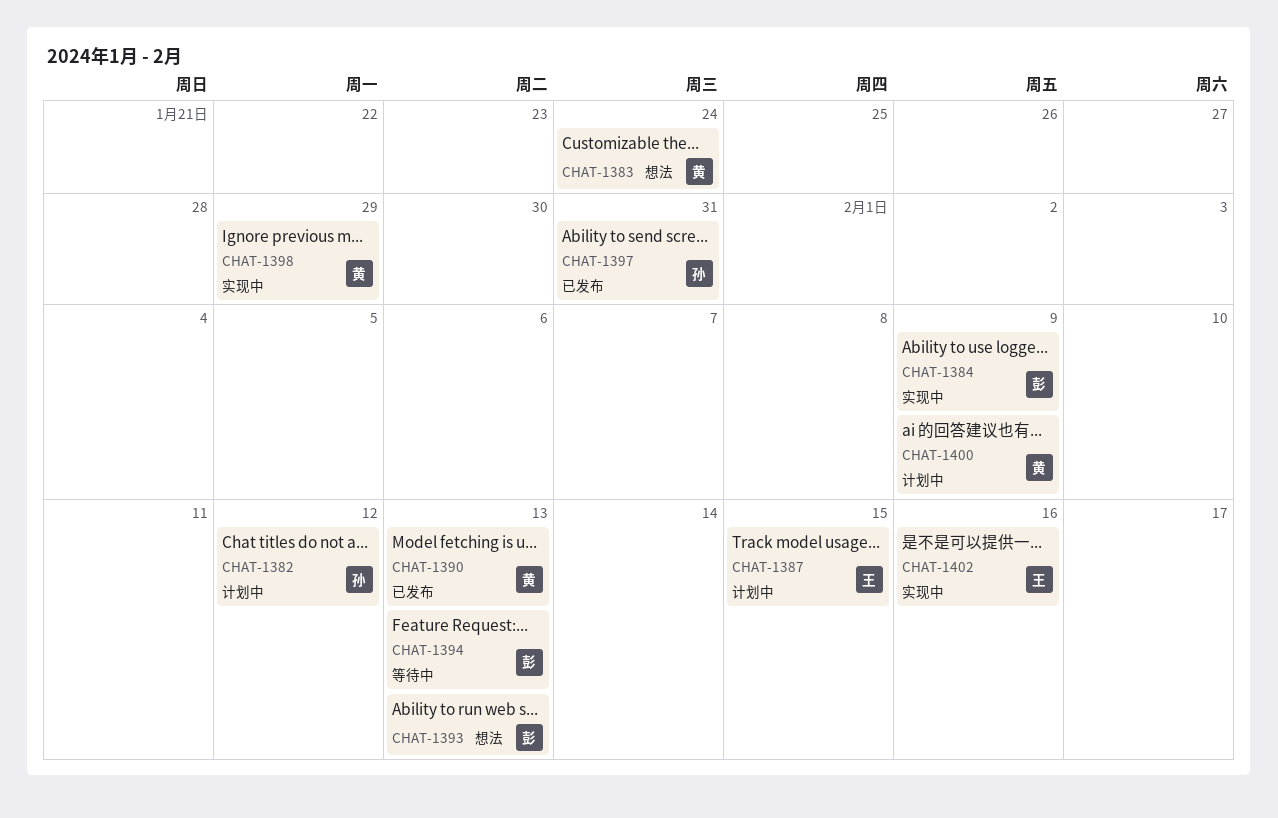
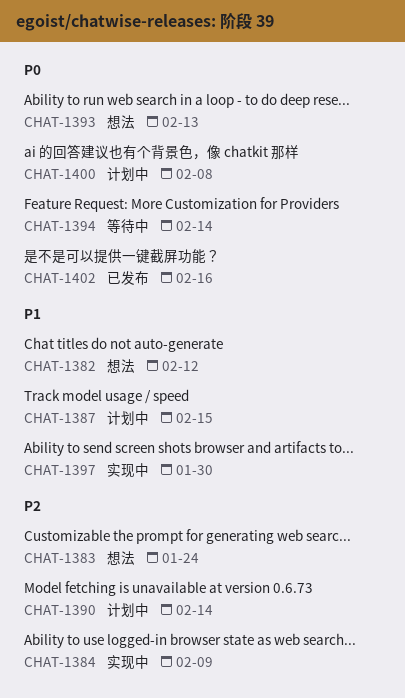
CHAT-1382, status: 计划中 -> 想法
CHAT-1390, status: 已发布 -> 计划中
CHAT-1390, due: Feb 13 -> Feb 14
CHAT-1394, due: Feb 13 -> Feb 14
CHAT-1397, status: 已发布 -> 实现中
CHAT-1397, due: Jan 31 -> Jan 30
CHAT-1398: present -> none
CHAT-1400, due: Feb 9 -> Feb 8
CHAT-1402, status: 实现中 -> 已发布

